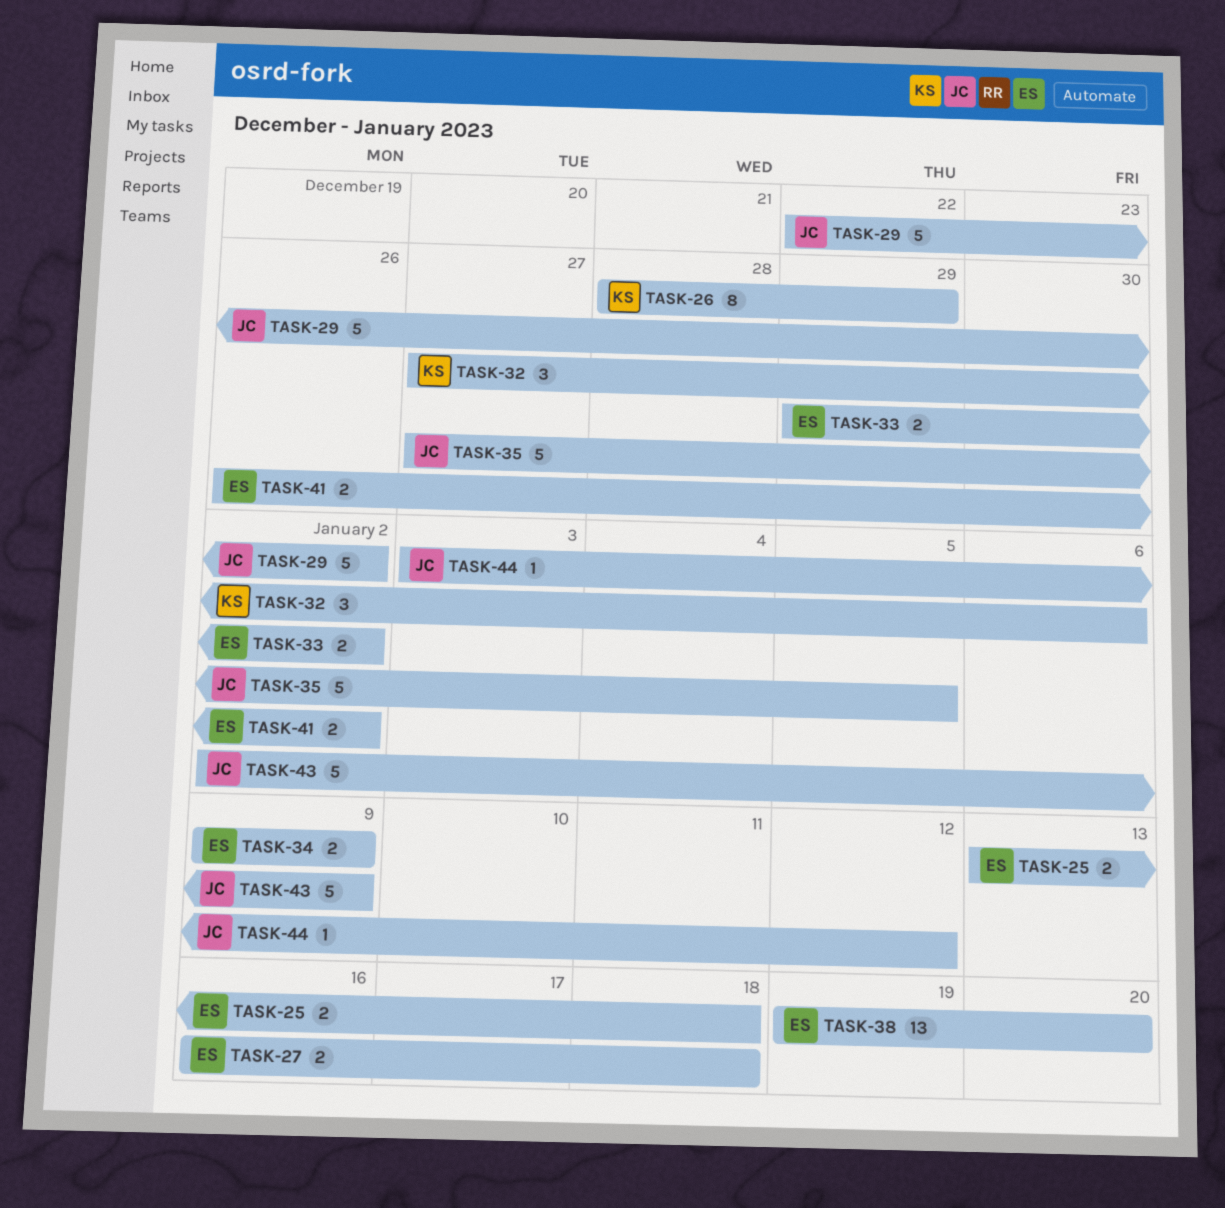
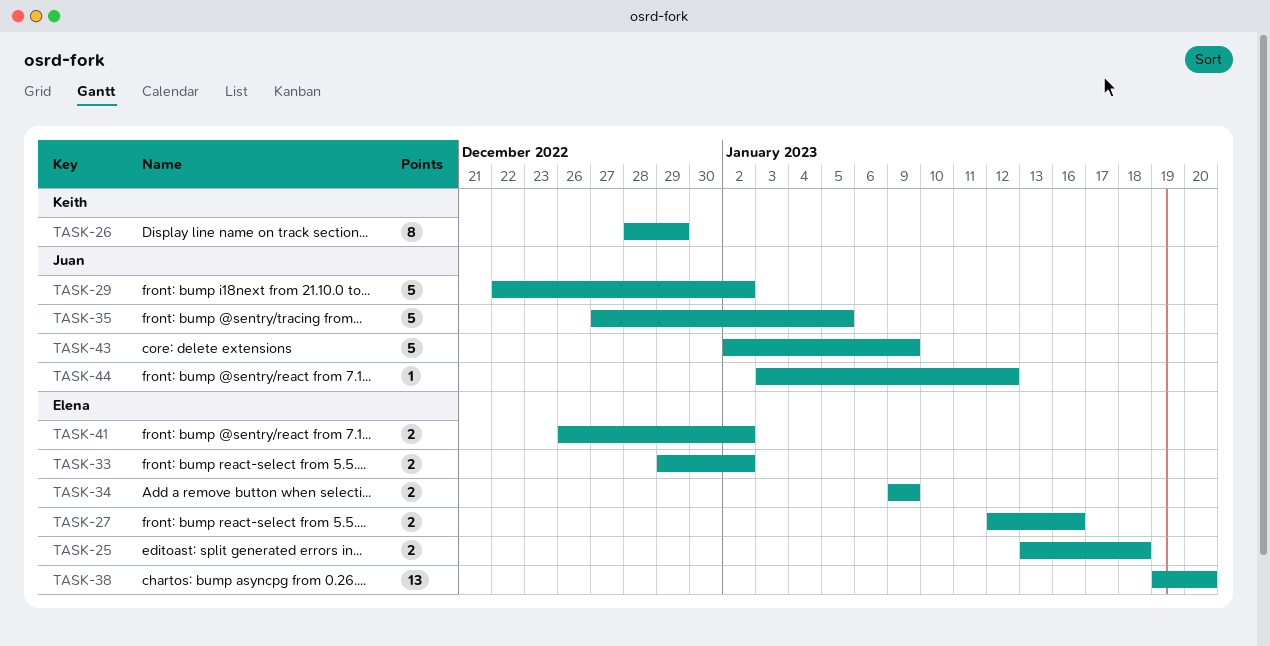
TASK-27, start: Jan 16 -> Jan 12
TASK-27, due: Jan 18 -> Jan 16
TASK-32: present -> none

